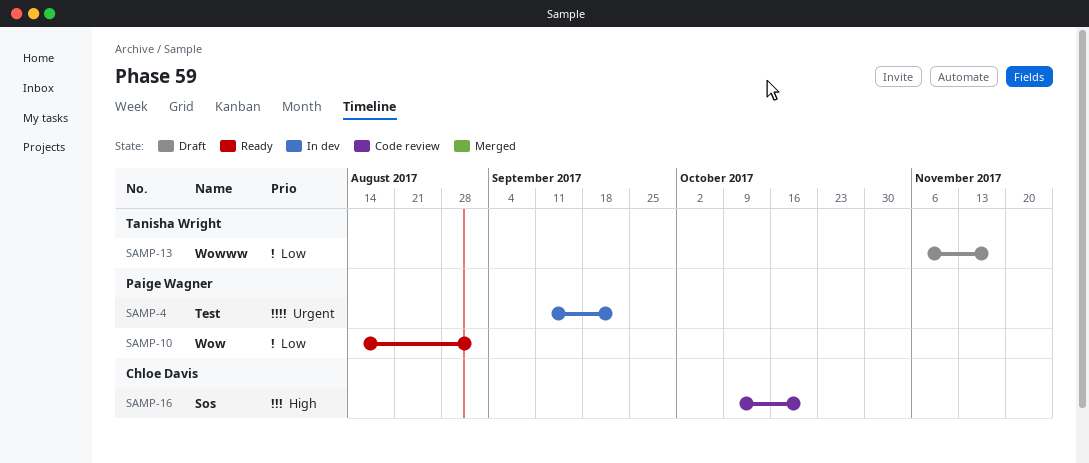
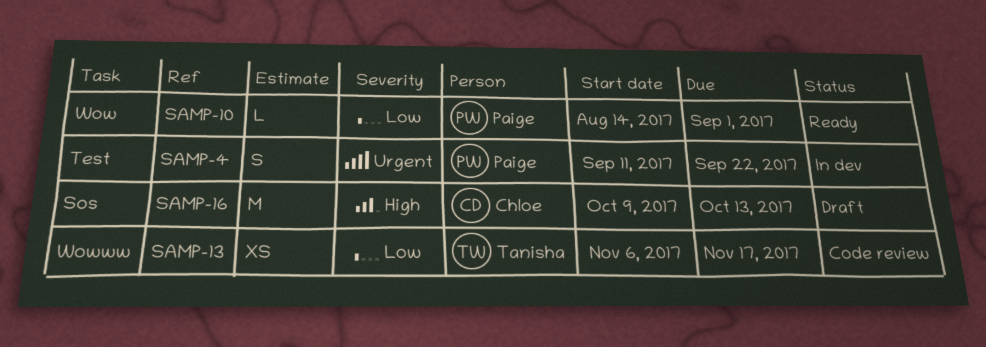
SAMP-13, status: Draft -> Code review
SAMP-16, status: Code review -> Draft
SAMP-16, due: Oct 20 -> Oct 13

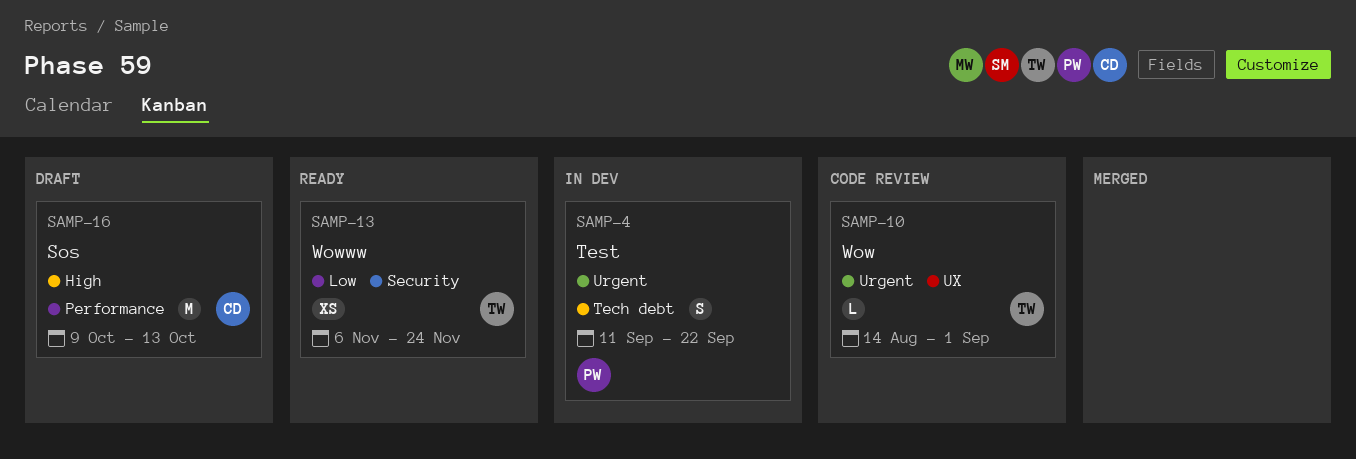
SAMP-10, status: Ready -> Code review
SAMP-10, owner: Paige -> Tanisha
SAMP-10, priority: Low -> Urgent
SAMP-13, status: Code review -> Ready
SAMP-13, due: Nov 17 -> Nov 24

